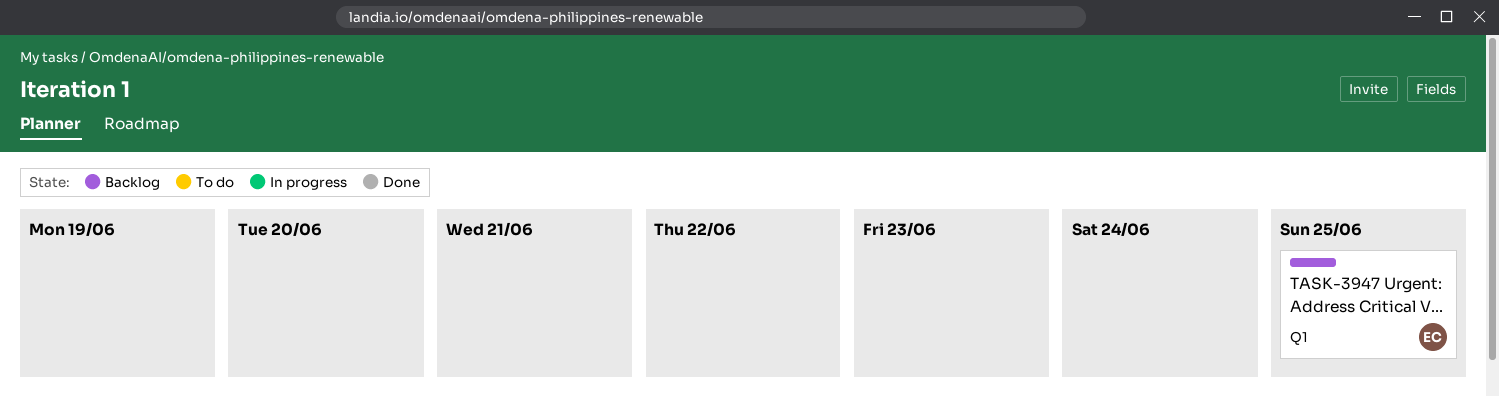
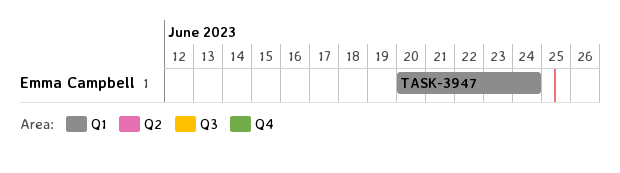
TASK-3947, due: Jun 25 -> Jun 24

